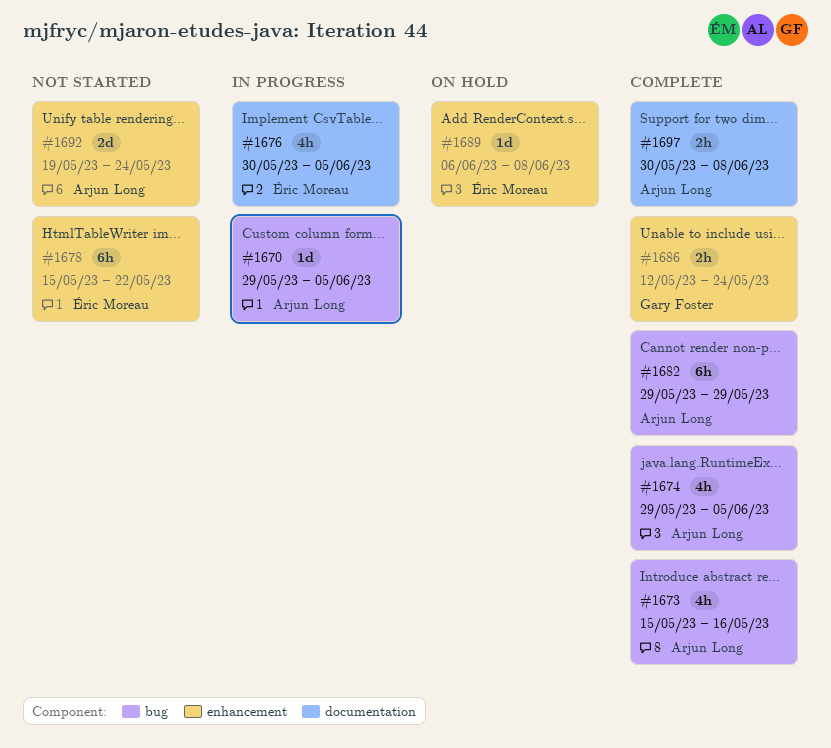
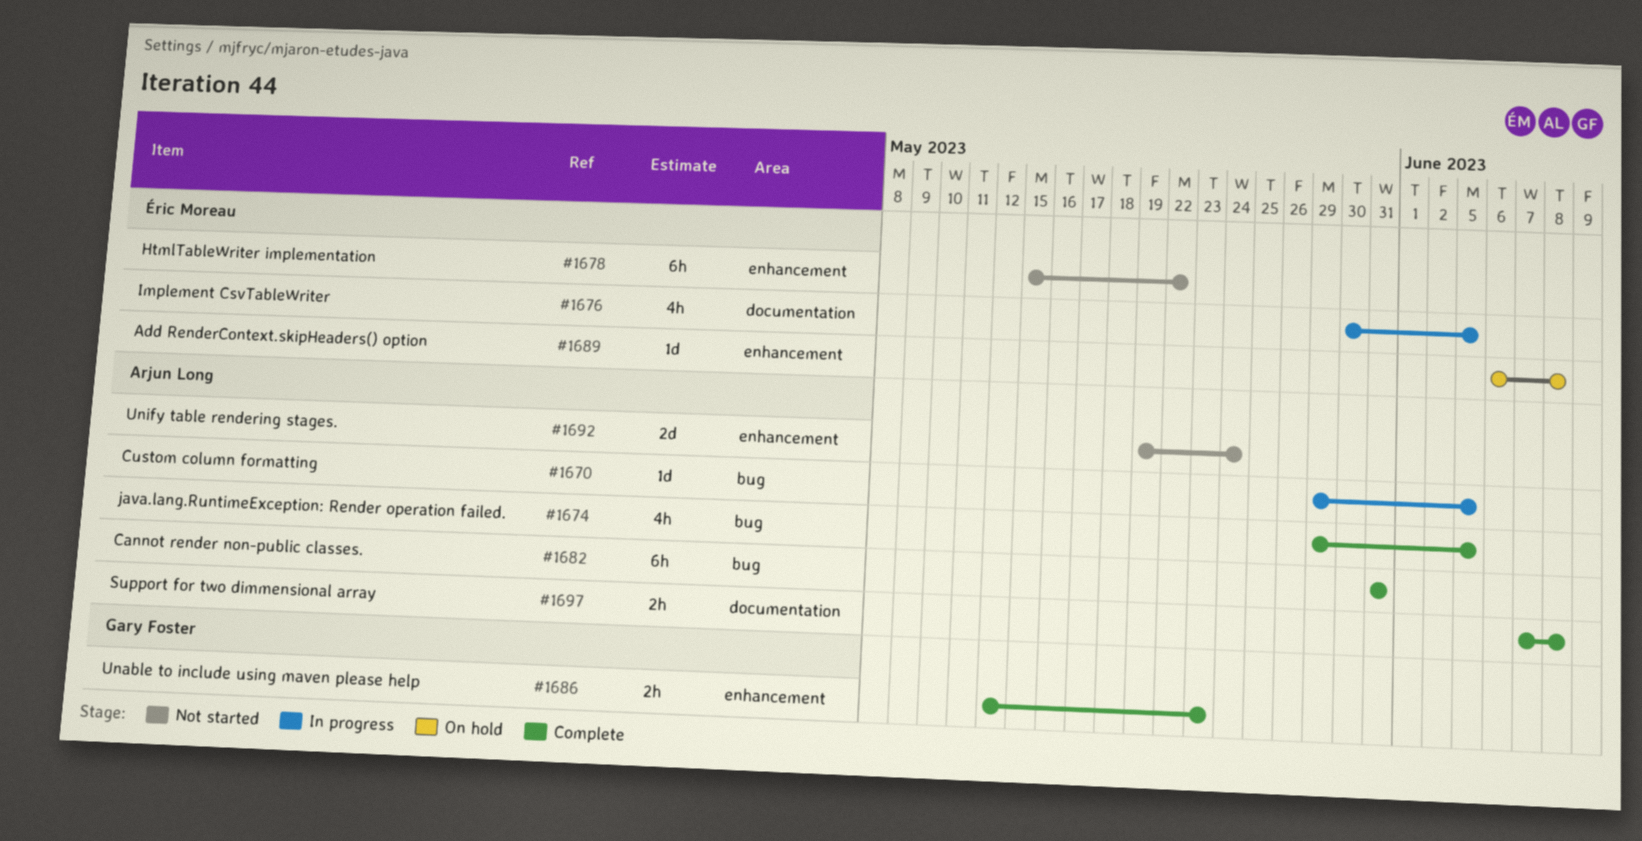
#1673: present -> none
#1682, start: May 29 -> May 31
#1682, due: May 29 -> May 31
#1686, due: May 24 -> May 23
#1697, start: May 30 -> Jun 7

